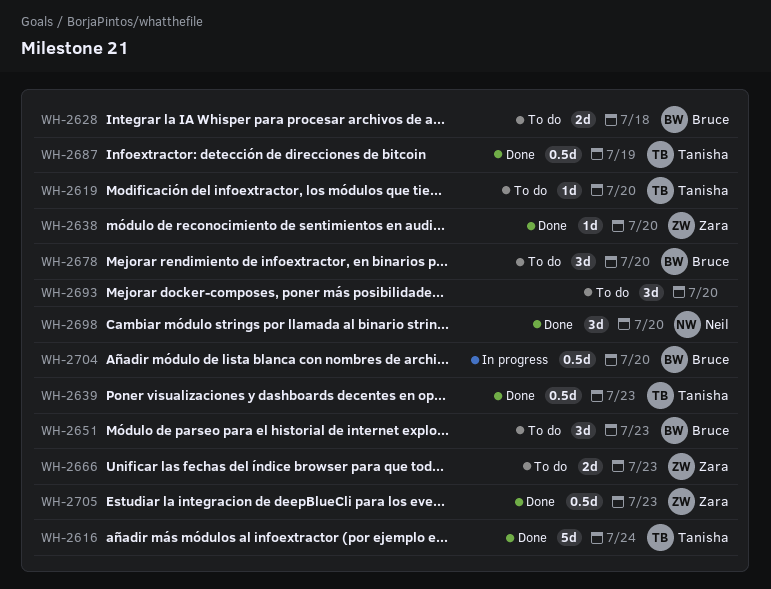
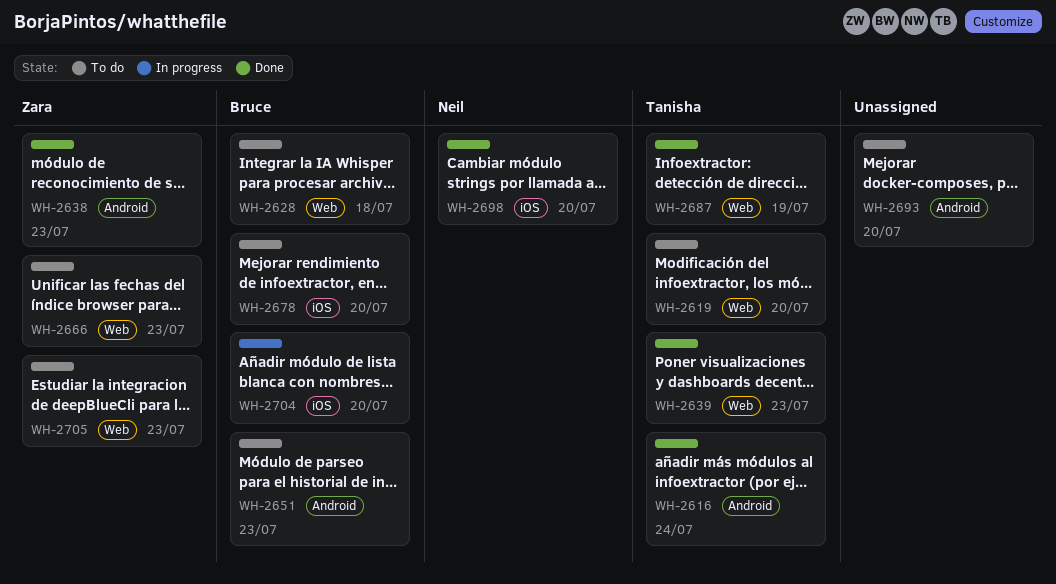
WH-2638, due: Jul 20 -> Jul 23
WH-2705, status: Done -> To do

